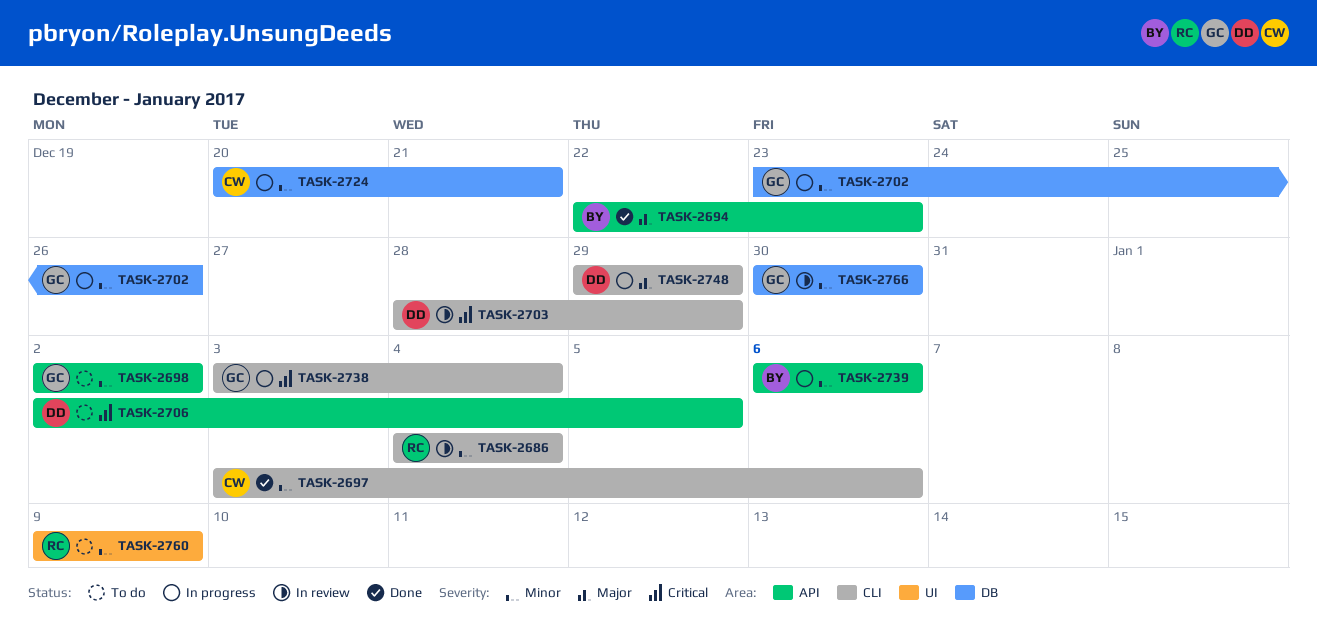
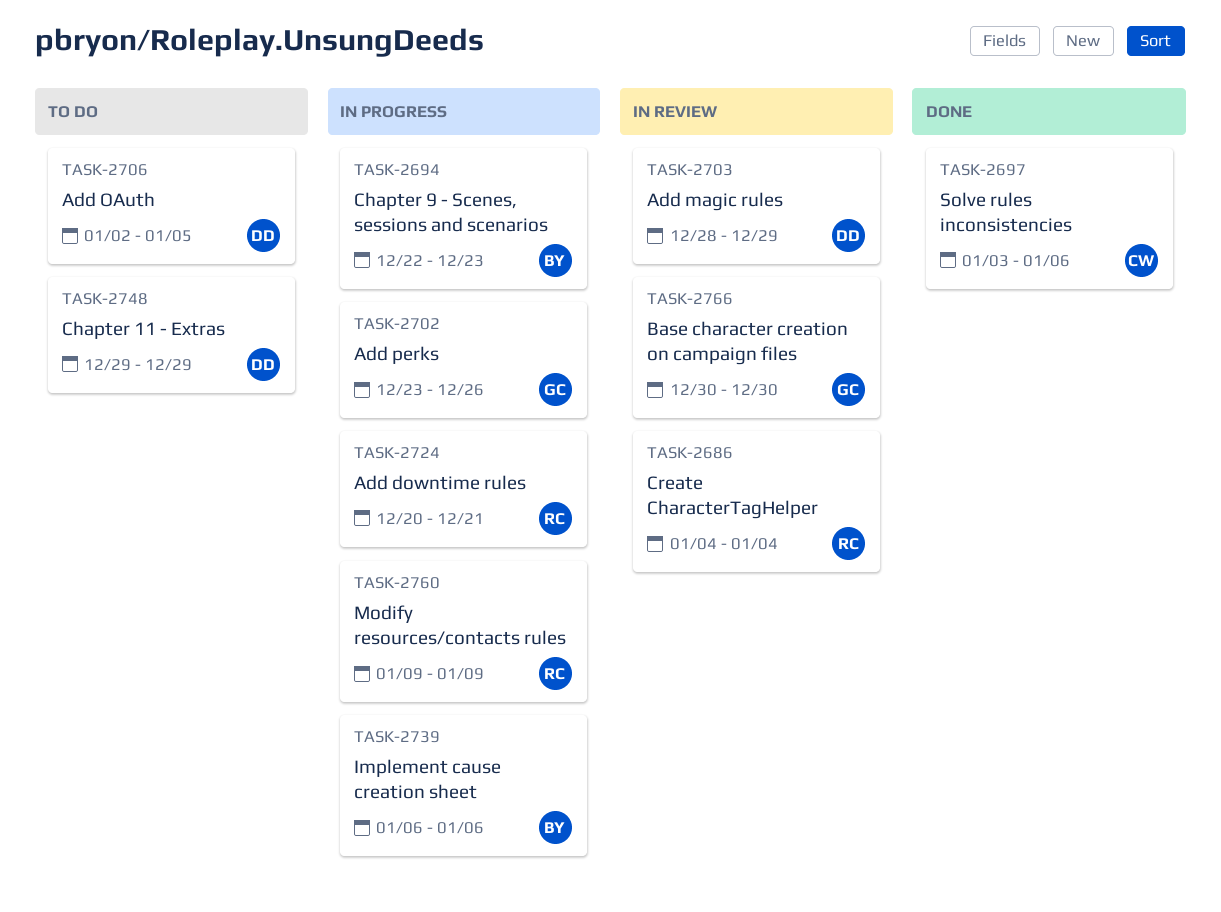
TASK-2694, status: Done -> In progress
TASK-2698: present -> none
TASK-2724, owner: CW -> RC
TASK-2738: present -> none
TASK-2748, status: In progress -> To do
TASK-2760, status: To do -> In progress

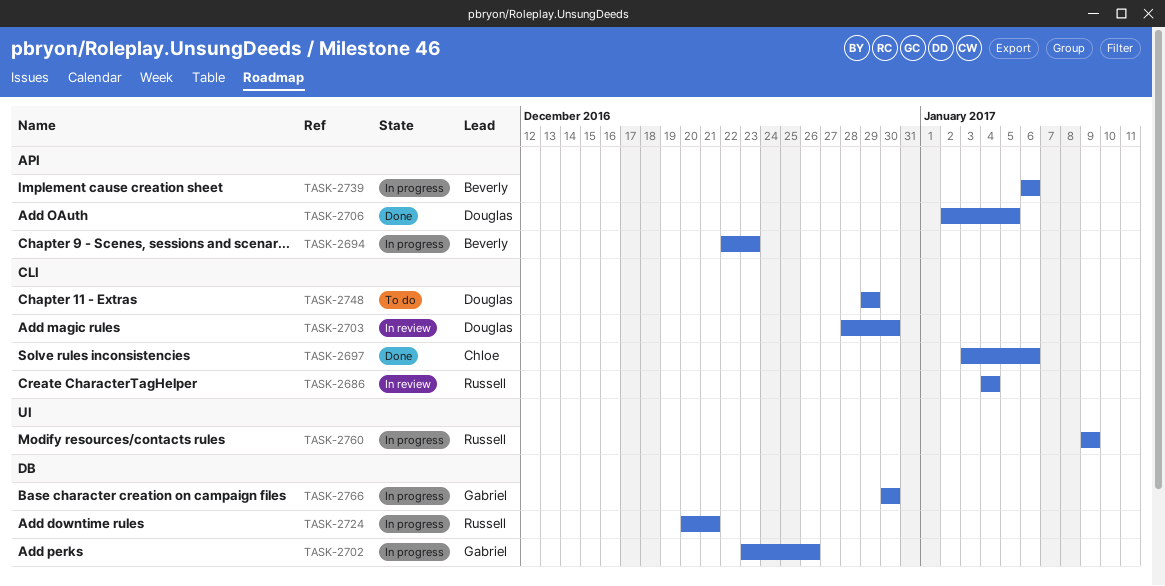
TASK-2703, due: Dec 29 -> Dec 30
TASK-2706, status: To do -> Done
TASK-2766, status: In review -> In progress

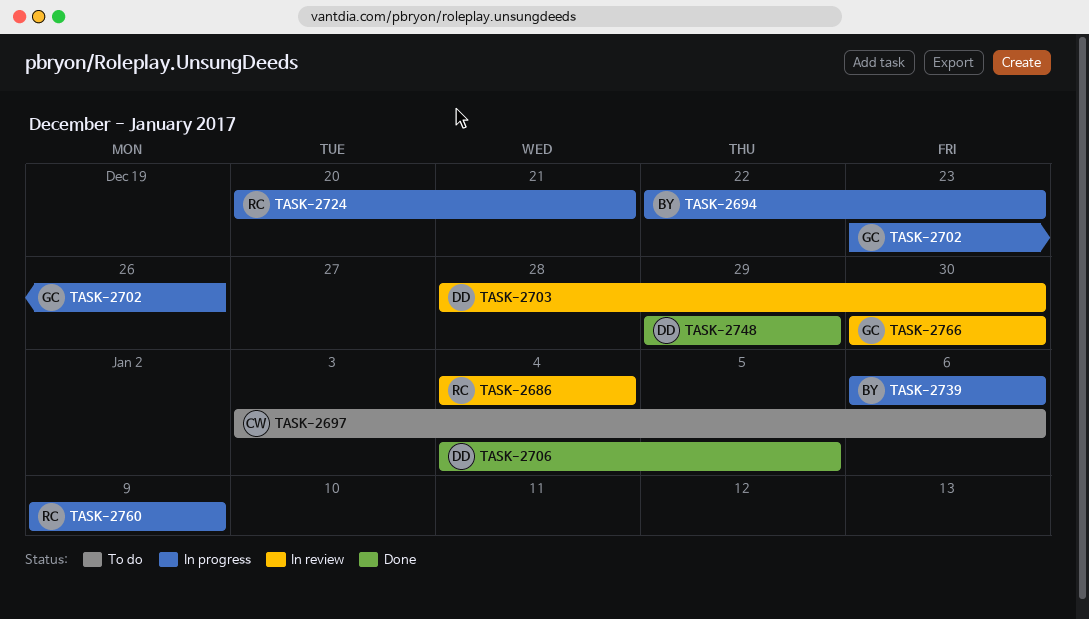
TASK-2697, status: Done -> To do
TASK-2706, start: Jan 2 -> Jan 4
TASK-2748, status: To do -> Done
TASK-2766, status: In progress -> In review

